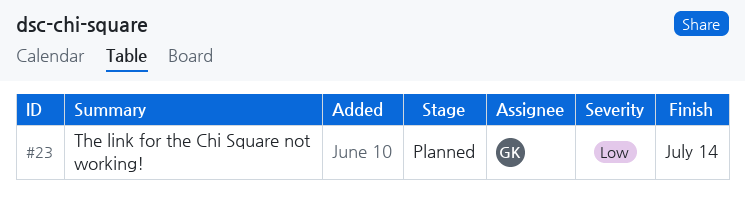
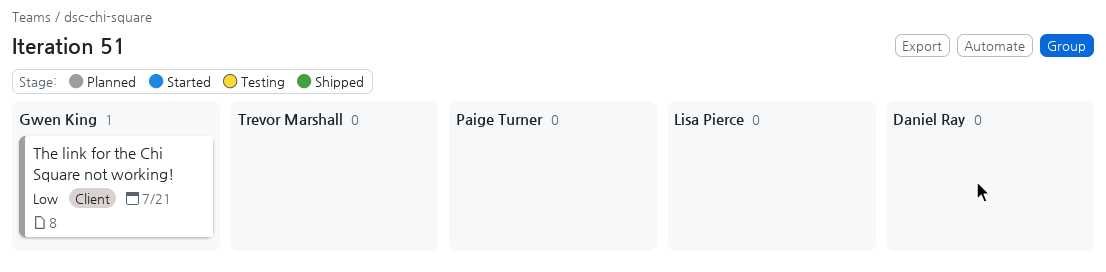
The link for the Chi Square not working!, due: Jul 14 -> Jul 21

